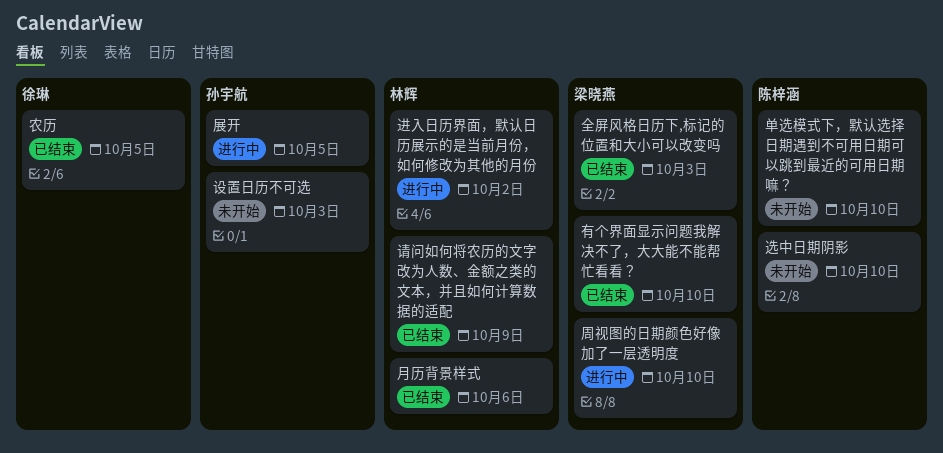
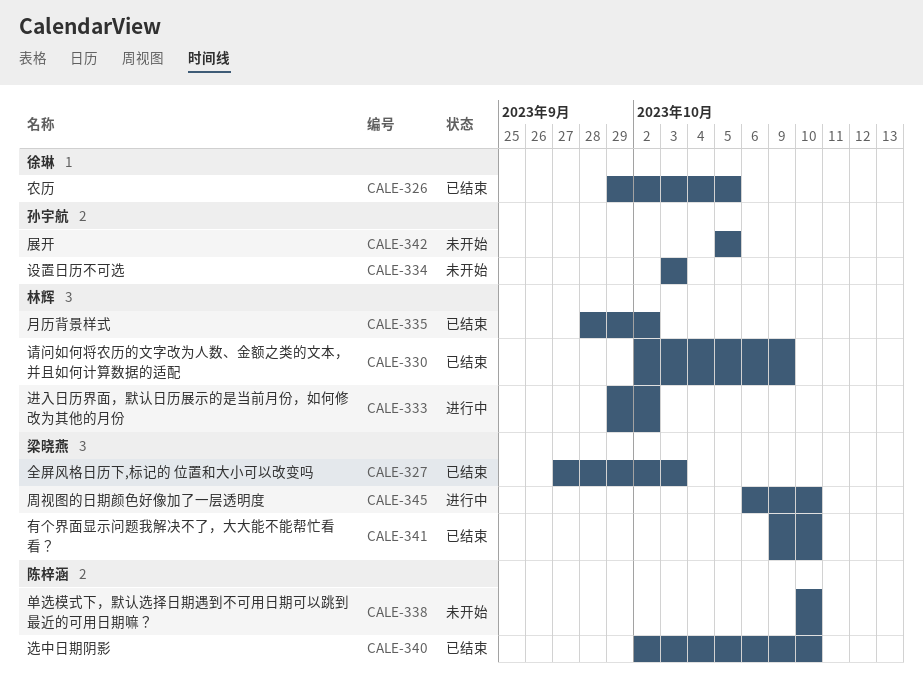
展开, status: 进行中 -> 未开始
月历背景样式, due: Oct 6 -> Oct 2
选中日期阴影, status: 未开始 -> 已结束

